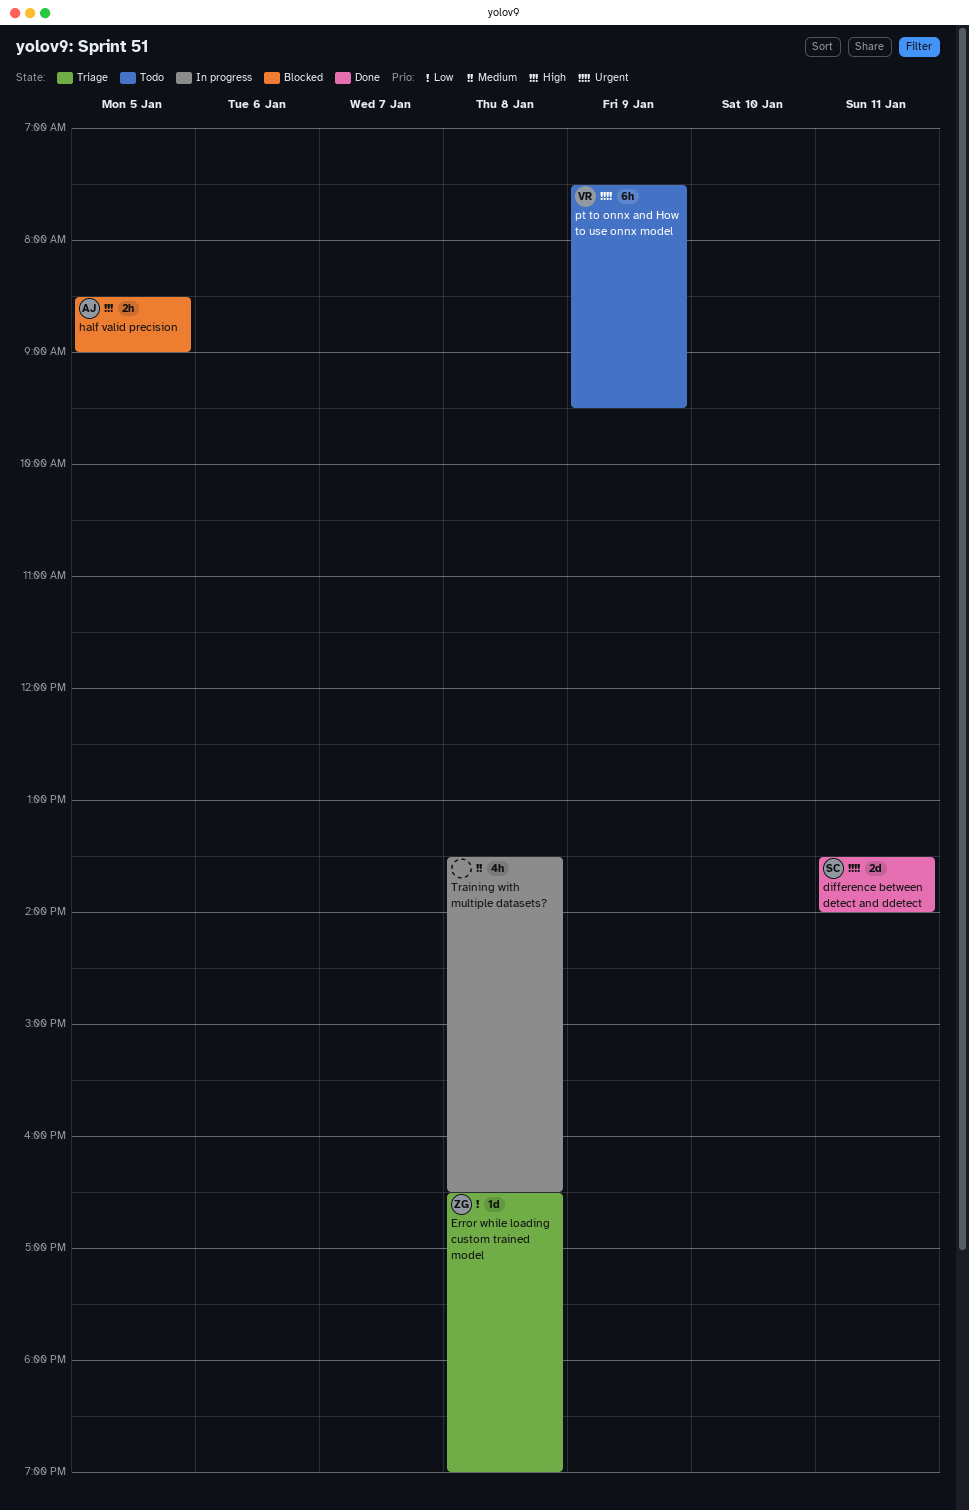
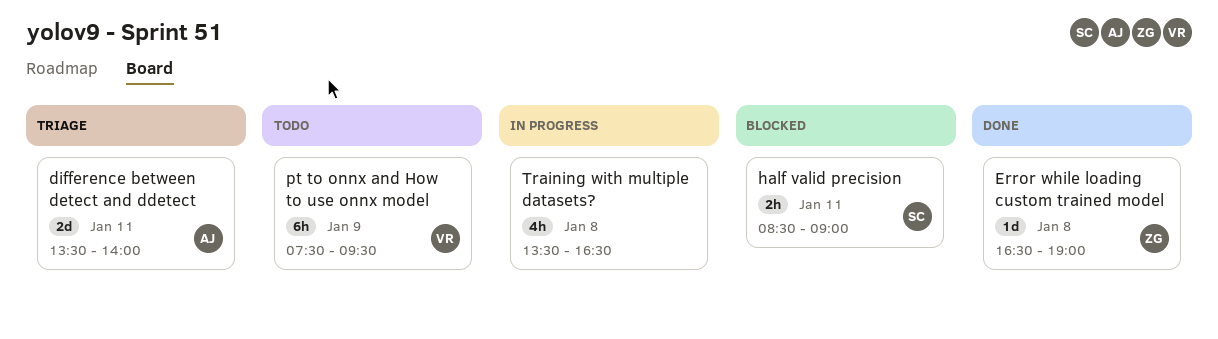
difference between detect and ddetect, status: Done -> Triage
difference between detect and ddetect, owner: SC -> AJ
Error while loading custom trained model, status: Triage -> Done
half valid precision, owner: AJ -> SC
half valid precision, day: Jan 5 -> Jan 11

